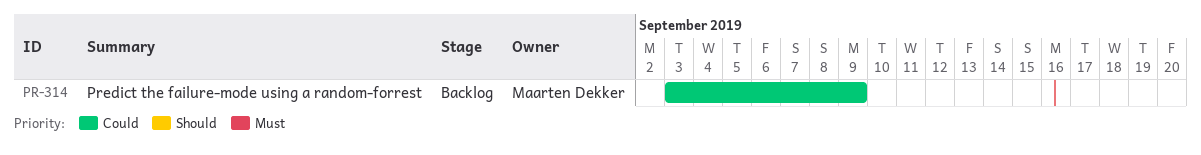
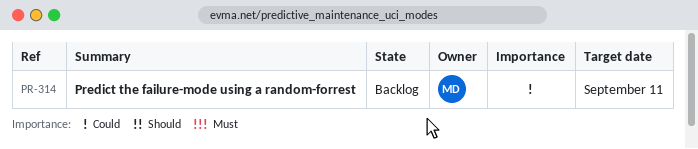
PR-314, due: Sep 9 -> Sep 11

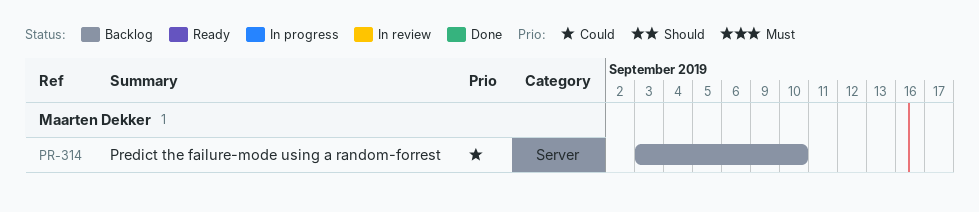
PR-314, due: Sep 11 -> Sep 10

